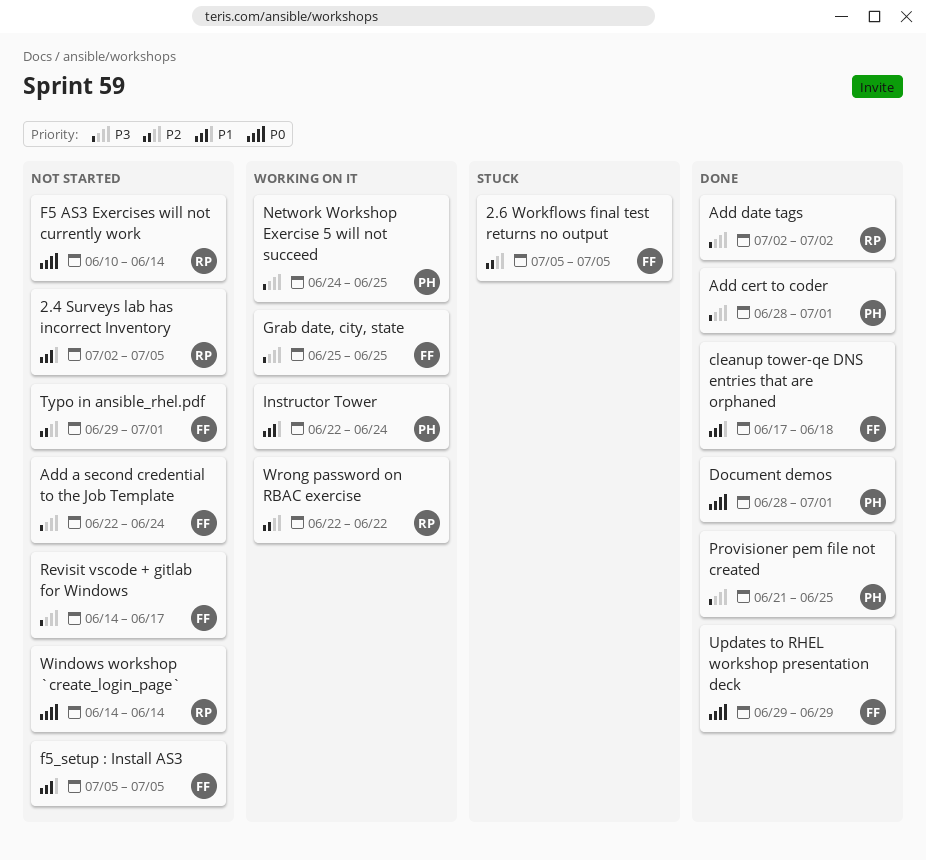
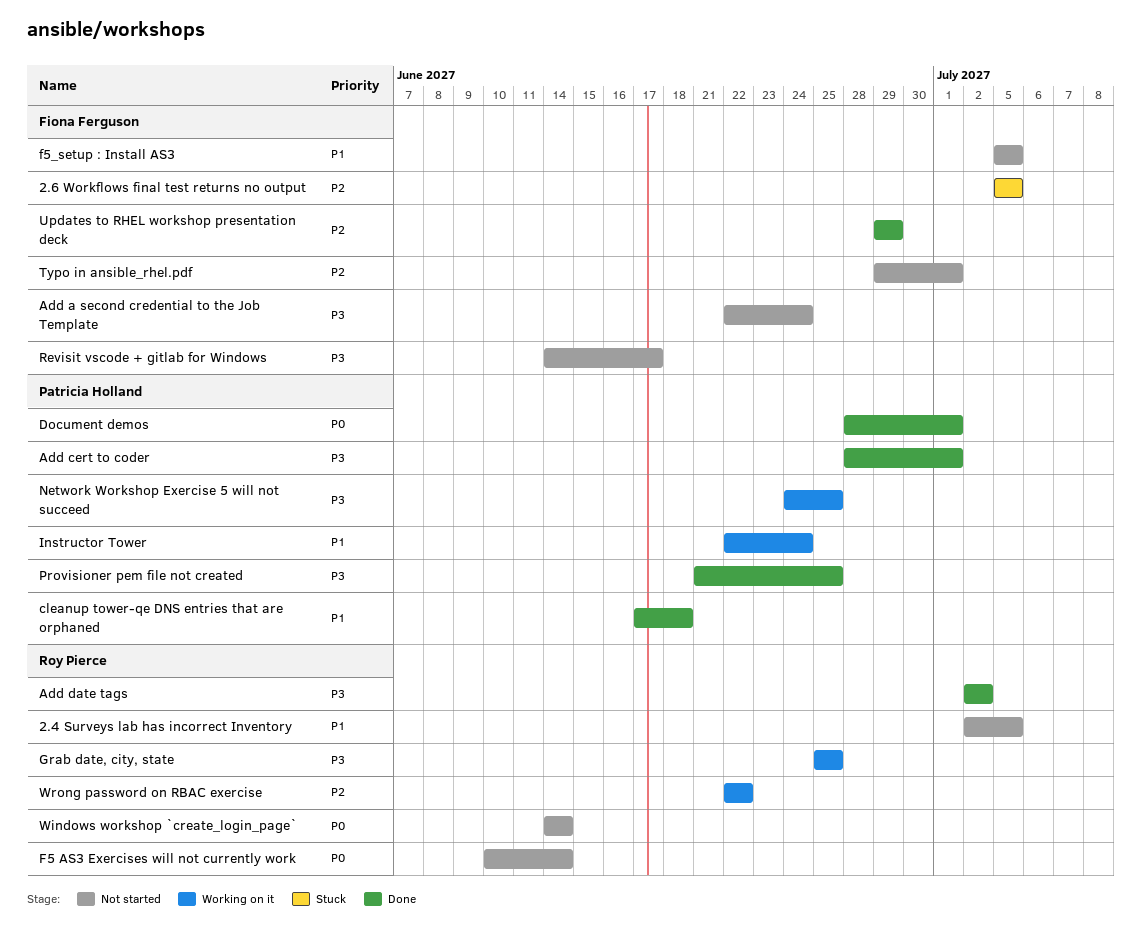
cleanup tower-qe DNS entries that are orphaned, owner: Fiona Ferguson -> Patricia Holland
Grab date, city, state, owner: Fiona Ferguson -> Roy Pierce
Updates to RHEL workshop presentation deck, priority: P0 -> P2

